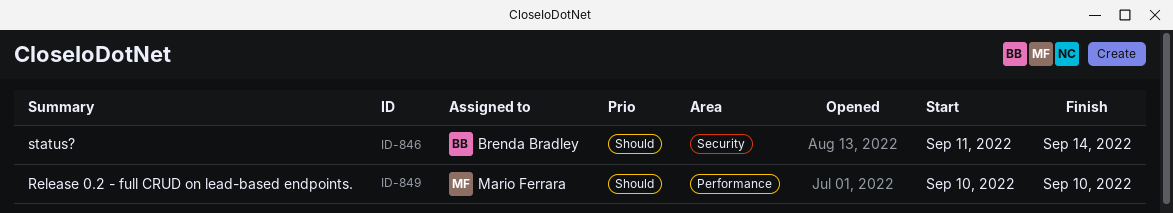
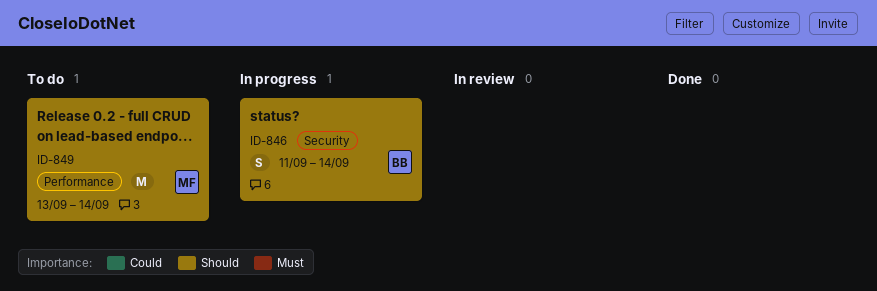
ID-849, start: Sep 10 -> Sep 13
ID-849, due: Sep 10 -> Sep 14

